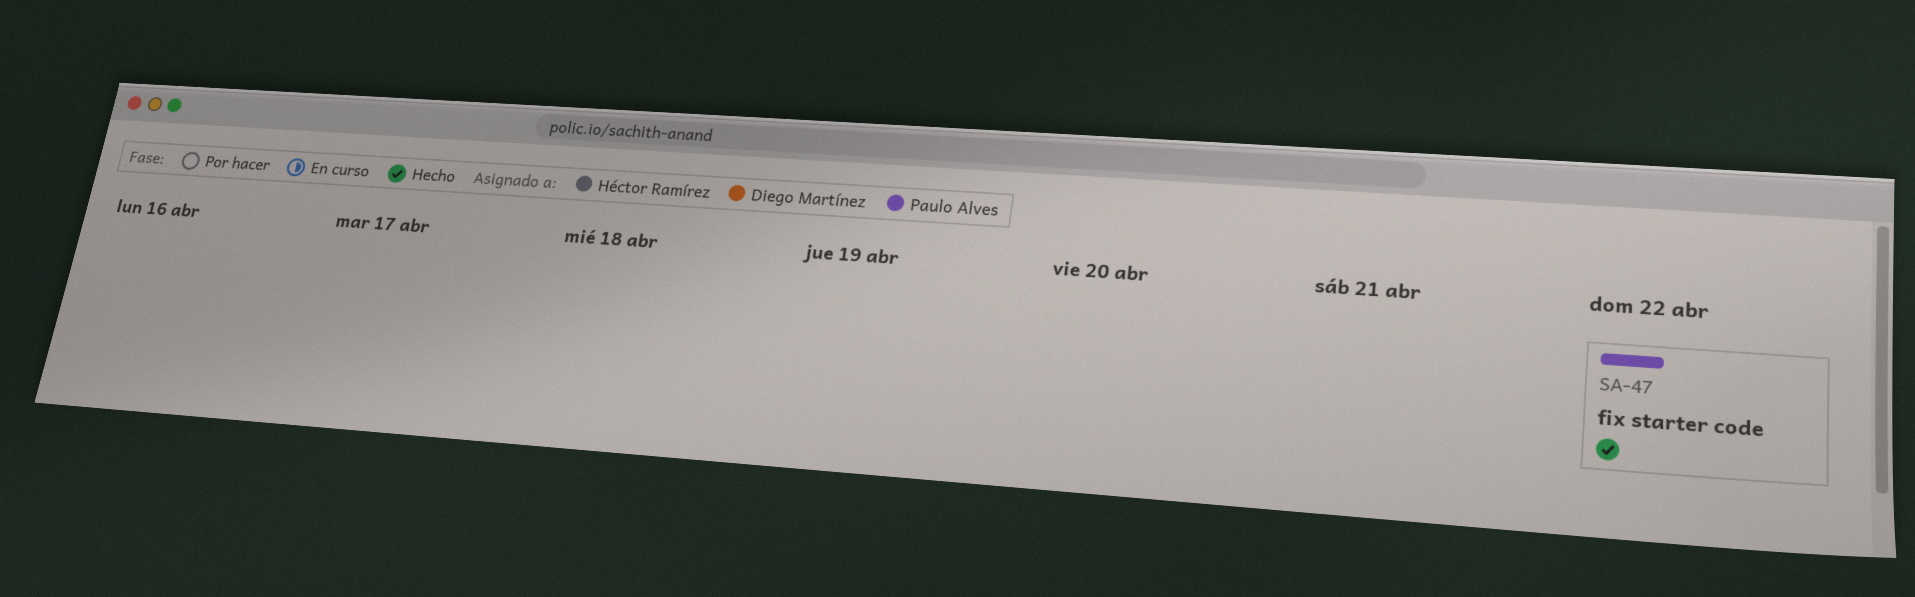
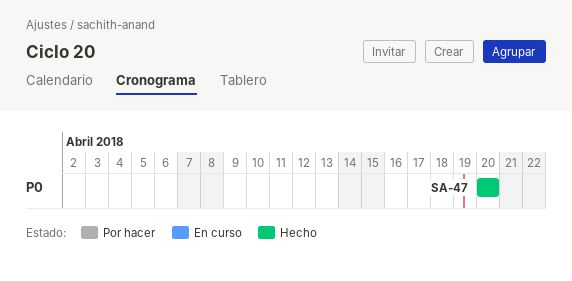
SA-47, due: Apr 22 -> Apr 20

